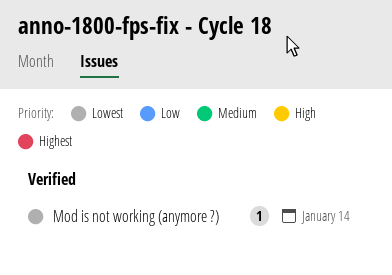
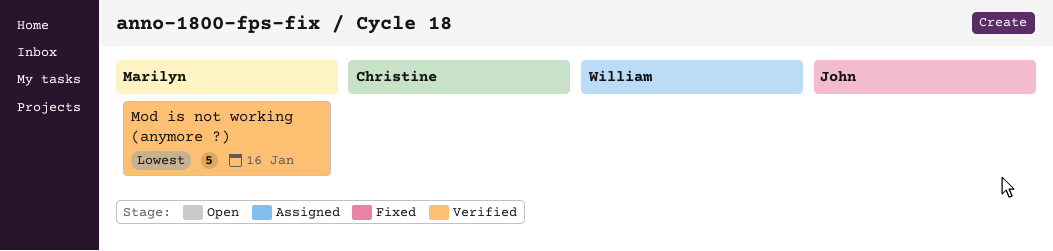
Mod is not working (anymore ?), estimate: 1 -> 5
Mod is not working (anymore ?), due: Jan 14 -> Jan 16

